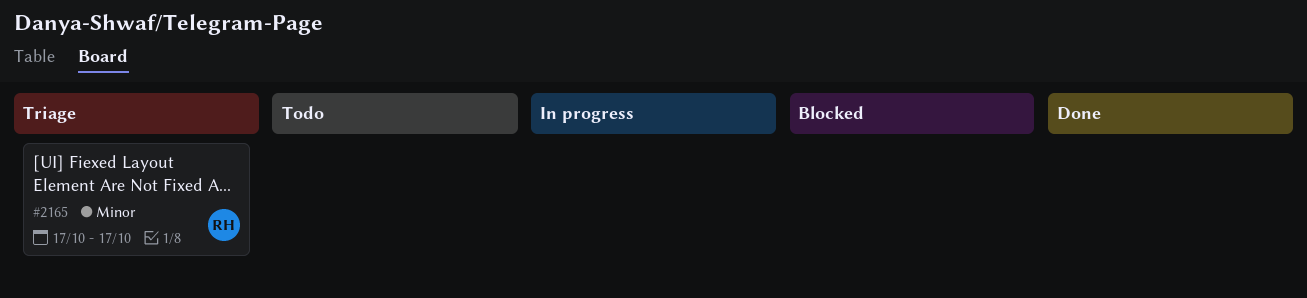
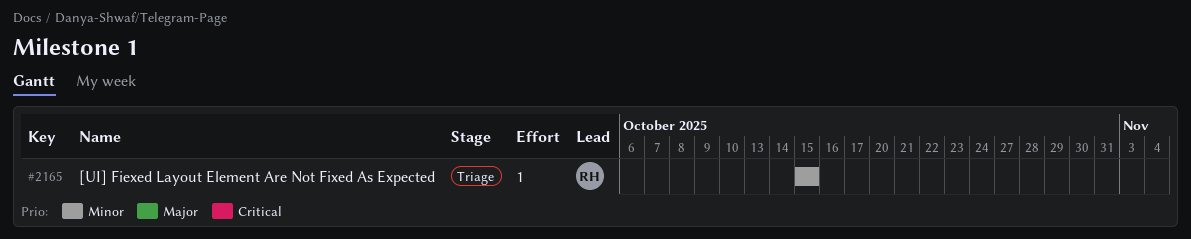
#2165, start: Oct 17 -> Oct 15
#2165, due: Oct 17 -> Oct 15

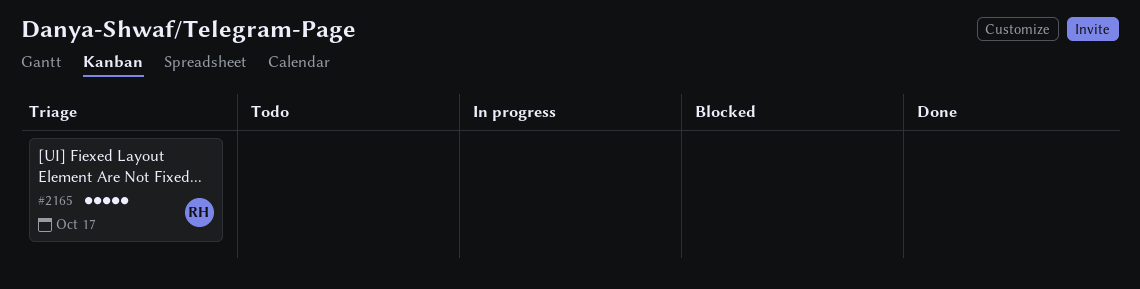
#2165, estimate: 1 -> 5
#2165, due: Oct 15 -> Oct 17

